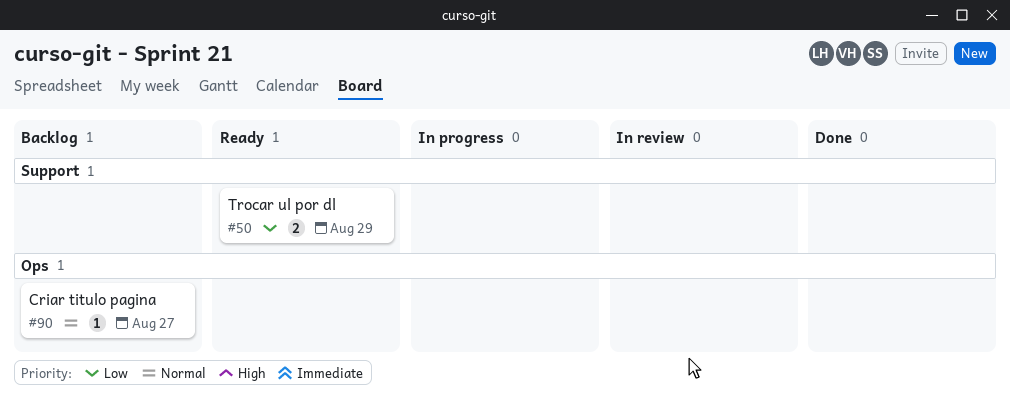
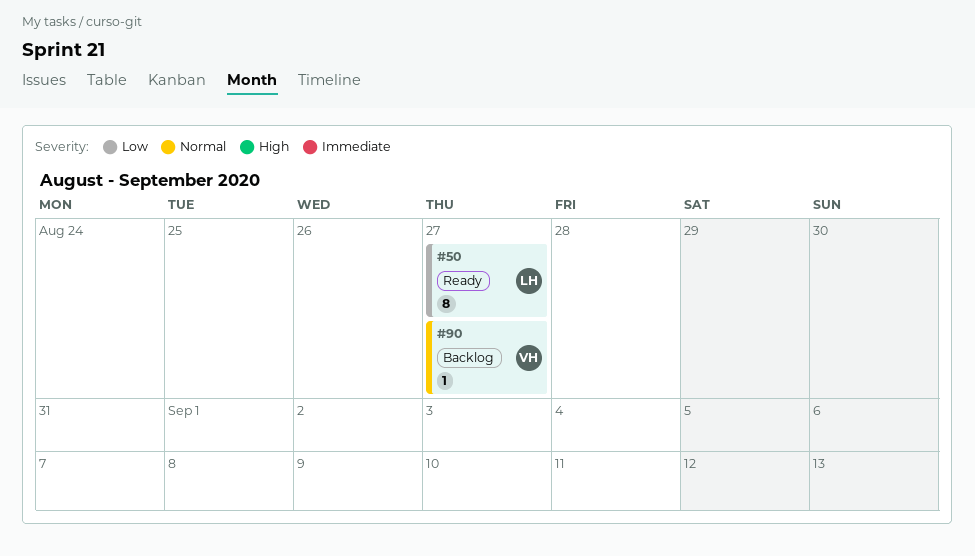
#50, estimate: 2 -> 8
#50, due: Aug 29 -> Aug 27

